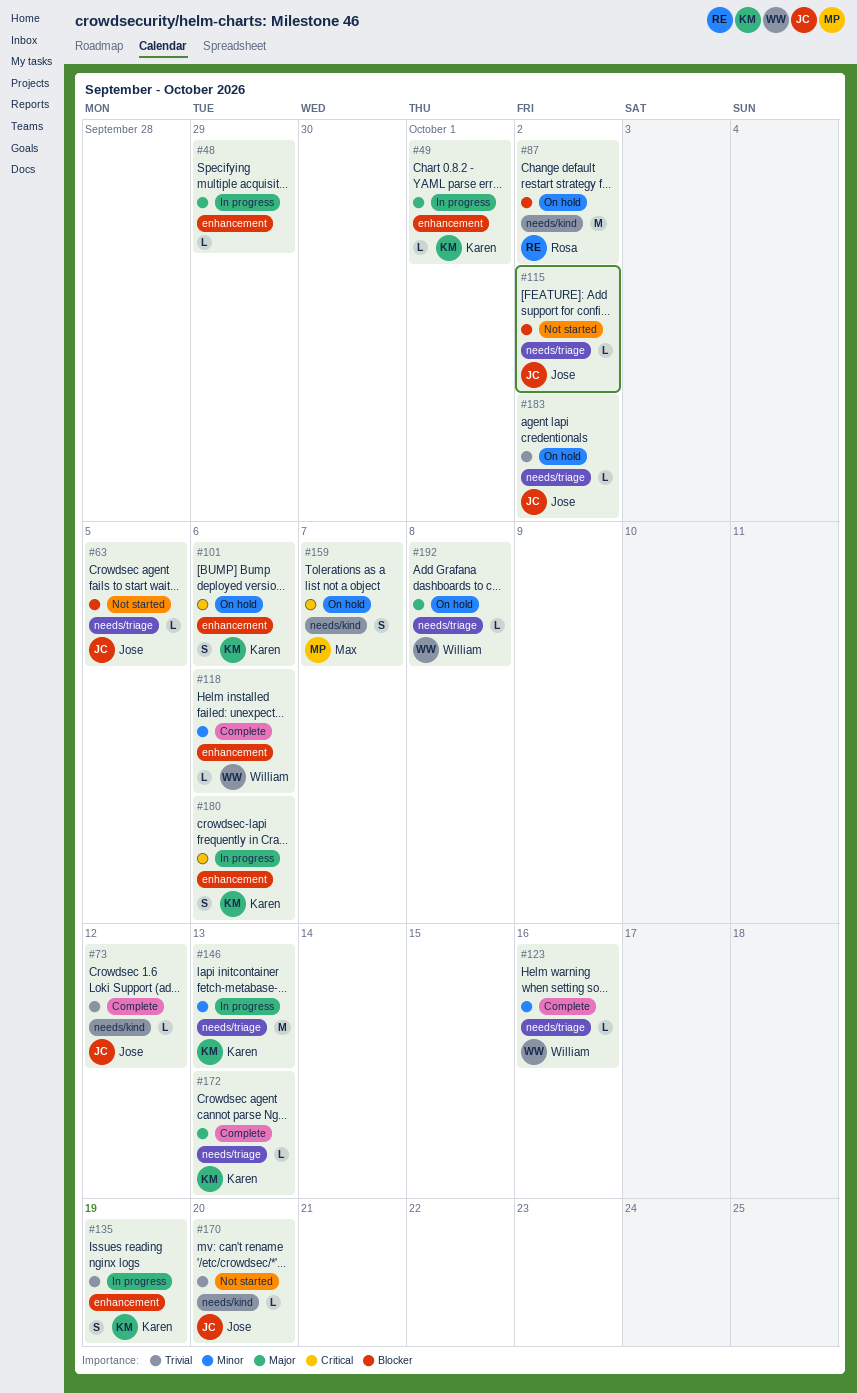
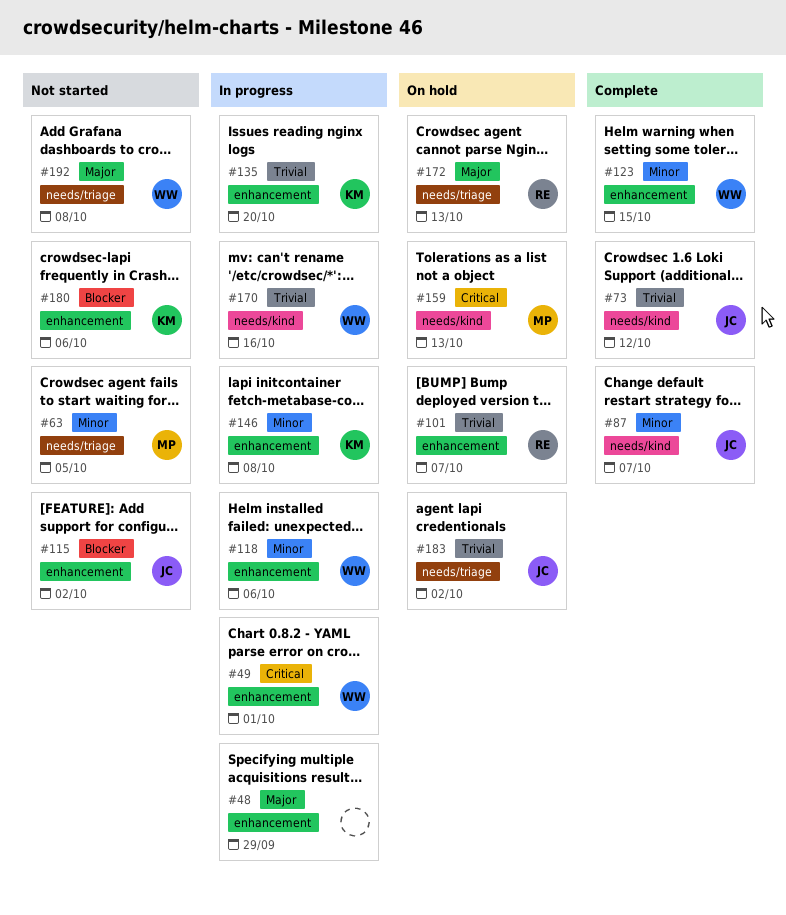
#49, owner: Karen -> William
#49, priority: Major -> Critical
#63, owner: Jose -> Max
#63, priority: Blocker -> Minor
#87, status: On hold -> Complete
#87, owner: Rosa -> Jose
#87, priority: Blocker -> Minor
#87, due: Oct 2 -> Oct 7
#101, owner: Karen -> Rosa
#101, priority: Critical -> Trivial
#101, due: Oct 6 -> Oct 7
#115, label: needs/triage -> enhancement
#118, status: Complete -> In progress
#123, label: needs/triage -> enhancement
#123, due: Oct 16 -> Oct 15
#135, due: Oct 19 -> Oct 20
#146, label: needs/triage -> enhancement
#146, due: Oct 13 -> Oct 8
#159, due: Oct 7 -> Oct 13
#170, status: Not started -> In progress
#170, owner: Jose -> William
#170, due: Oct 20 -> Oct 16
#172, status: Complete -> On hold
#172, owner: Karen -> Rosa
#180, status: In progress -> Not started
#180, priority: Critical -> Blocker
#192, status: On hold -> Not started

